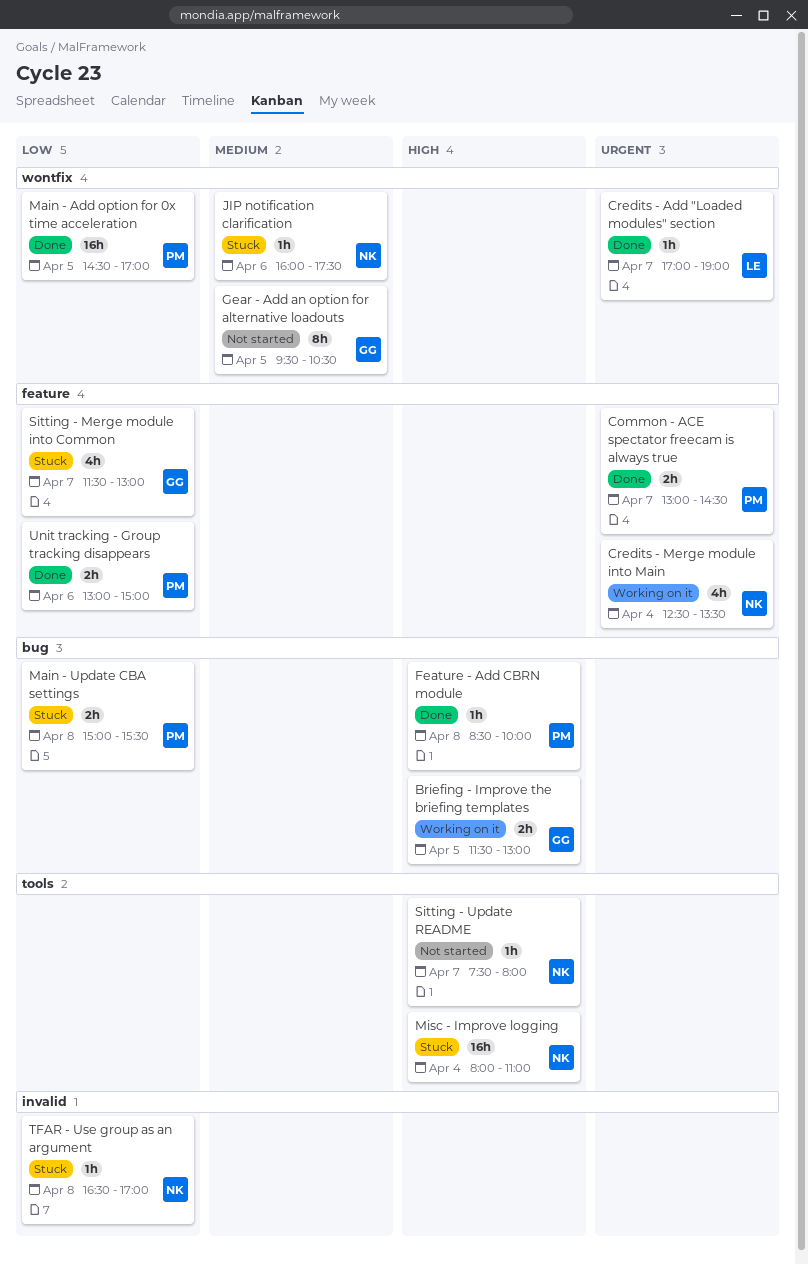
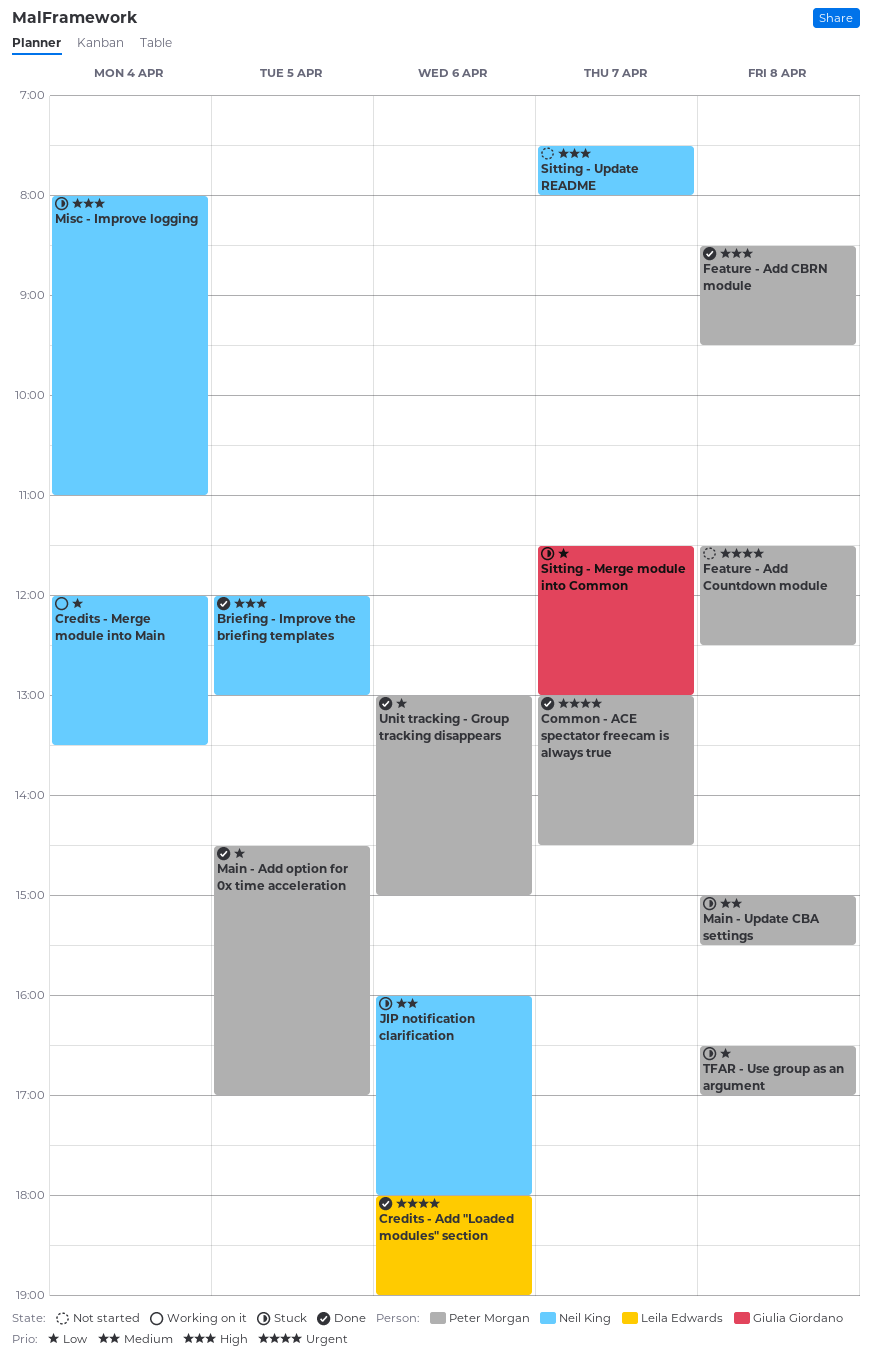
Briefing - Improve the briefing templates, status: Working on it -> Done
Briefing - Improve the briefing templates, owner: Giulia Giordano -> Neil King
Briefing - Improve the briefing templates, begins: 11:30 -> 12:00
Credits - Add "Loaded modules" section, day: Apr 7 -> Apr 6
Credits - Add "Loaded modules" section, begins: 17:00 -> 18:00
Credits - Merge module into Main, priority: Urgent -> Low
Credits - Merge module into Main, begins: 12:30 -> 12:00
Feature - Add CBRN module, ends: 10:00 -> 09:30
Feature - Add Countdown module: none -> present
Gear - Add an option for alternative loadouts: present -> none
JIP notification clarification, ends: 17:30 -> 18:00
Main - Update CBA settings, priority: Low -> Medium
TFAR - Use group as an argument, owner: Neil King -> Peter Morgan

